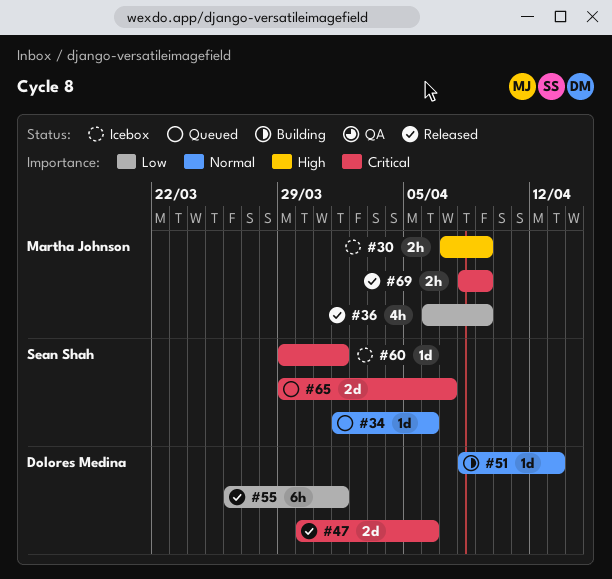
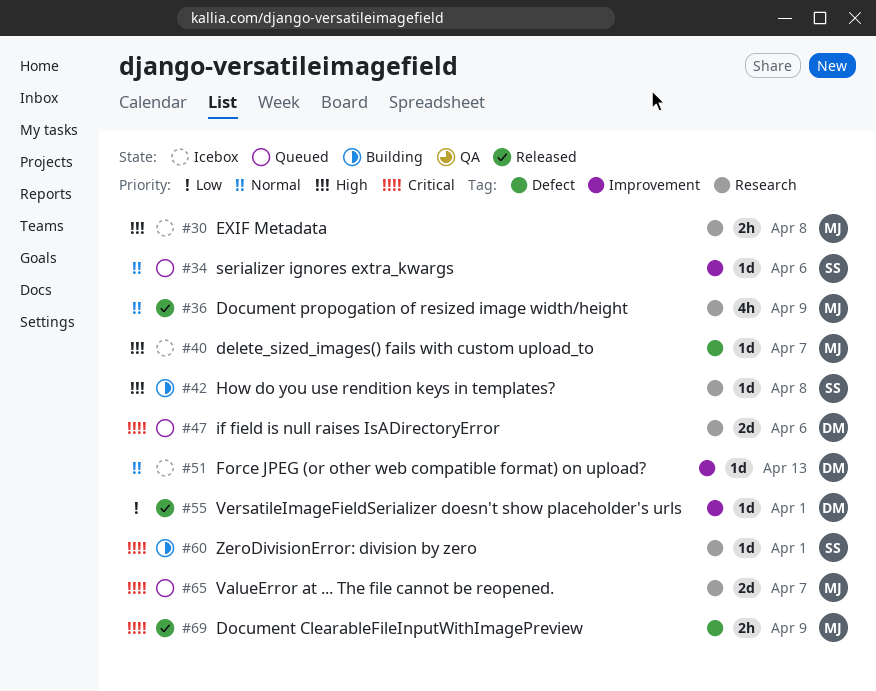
#30, due: Apr 9 -> Apr 8
#36, priority: Low -> Normal
#40: none -> present
#42: none -> present
#47, status: Released -> Queued
#51, status: Building -> Icebox
#55, estimate: 6h -> 1d
#60, status: Icebox -> Building
#65, owner: Sean Shah -> Martha Johnson

